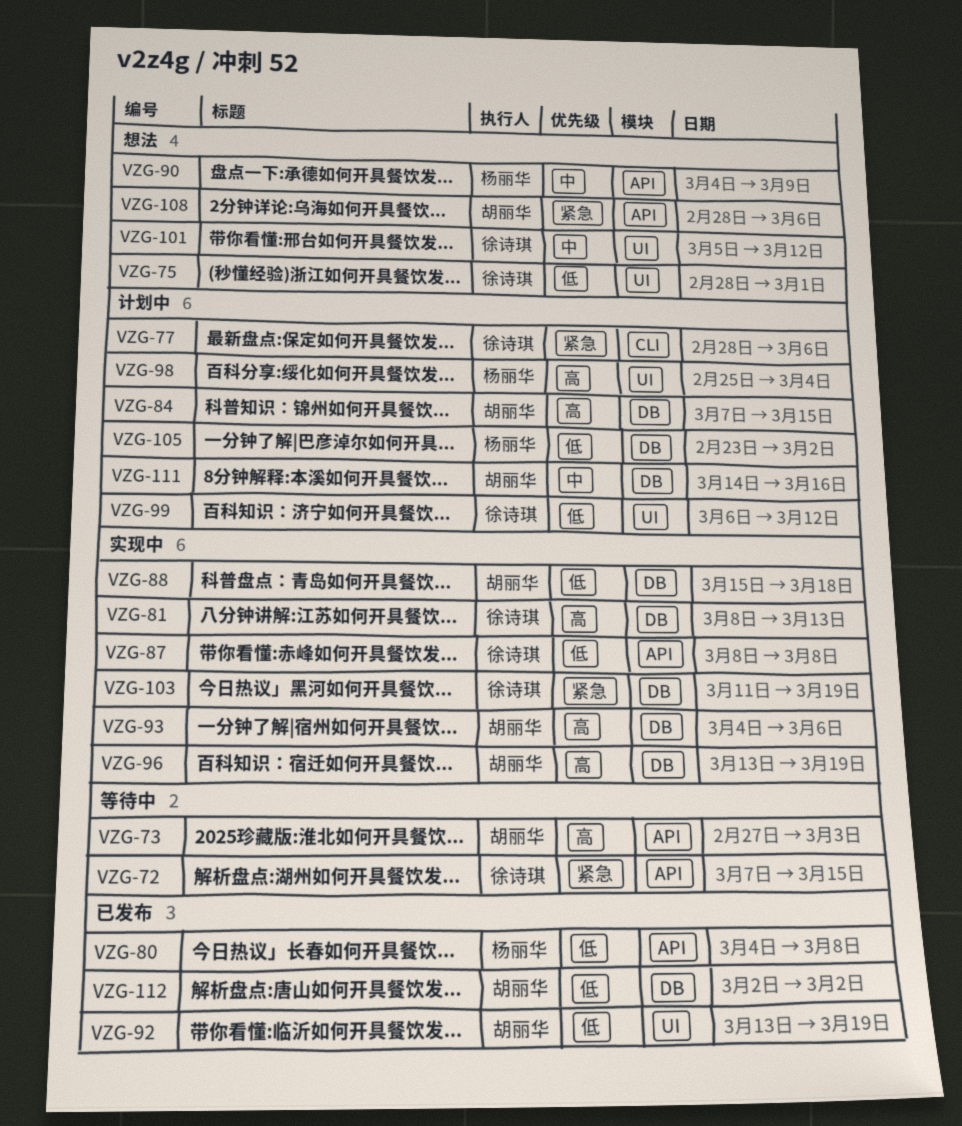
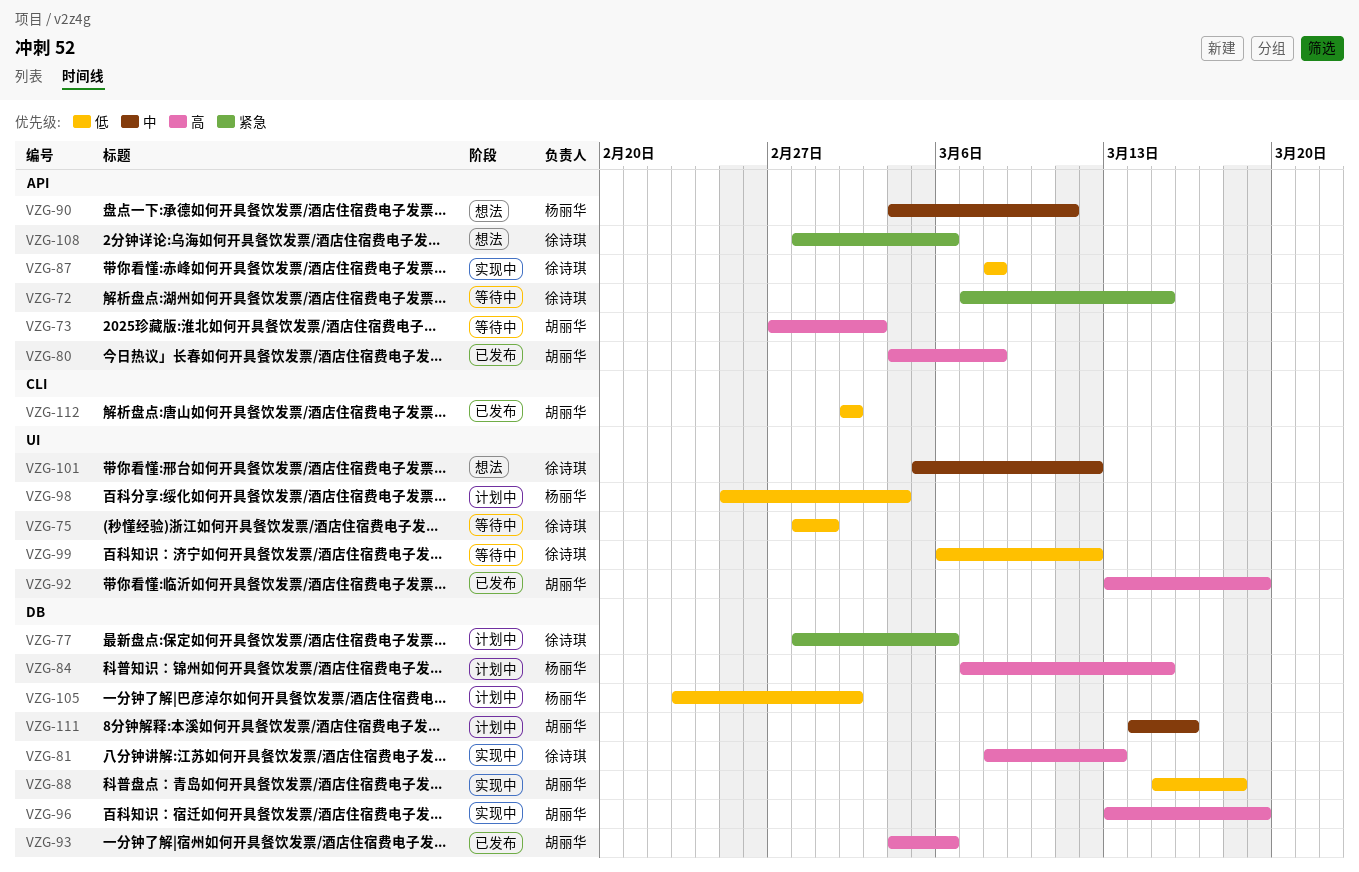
VZG-75, status: 想法 -> 等待中
VZG-77, label: CLI -> DB
VZG-80, owner: 杨丽华 -> 胡丽华
VZG-80, priority: 低 -> 高
VZG-84, owner: 胡丽华 -> 杨丽华
VZG-90, due: Mar 9 -> Mar 11
VZG-92, priority: 低 -> 高
VZG-93, status: 实现中 -> 已发布
VZG-98, priority: 高 -> 低
VZG-99, status: 计划中 -> 等待中
VZG-103: present -> none
VZG-108, owner: 胡丽华 -> 徐诗琪
VZG-112, label: DB -> CLI

